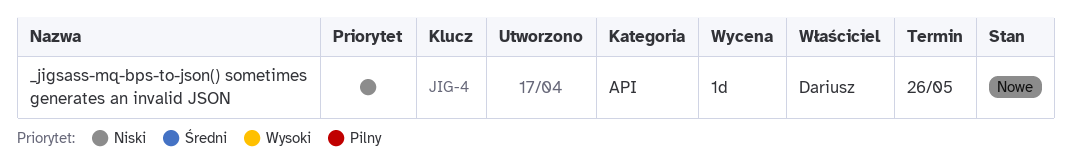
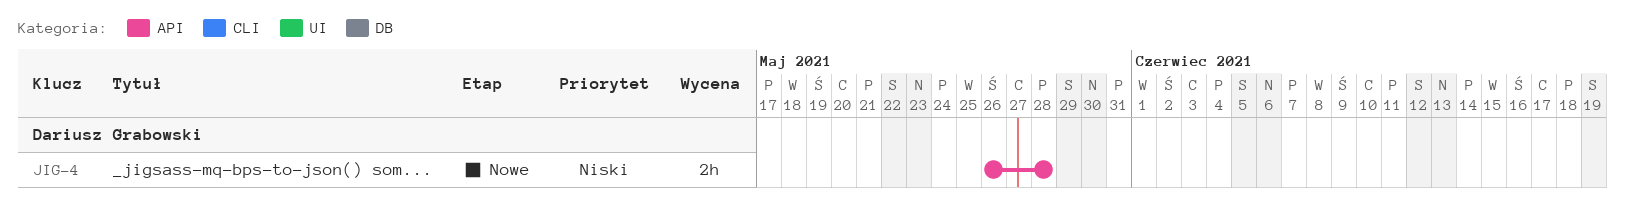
JIG-4, estimate: 1d -> 2h
JIG-4, due: May 26 -> May 28

